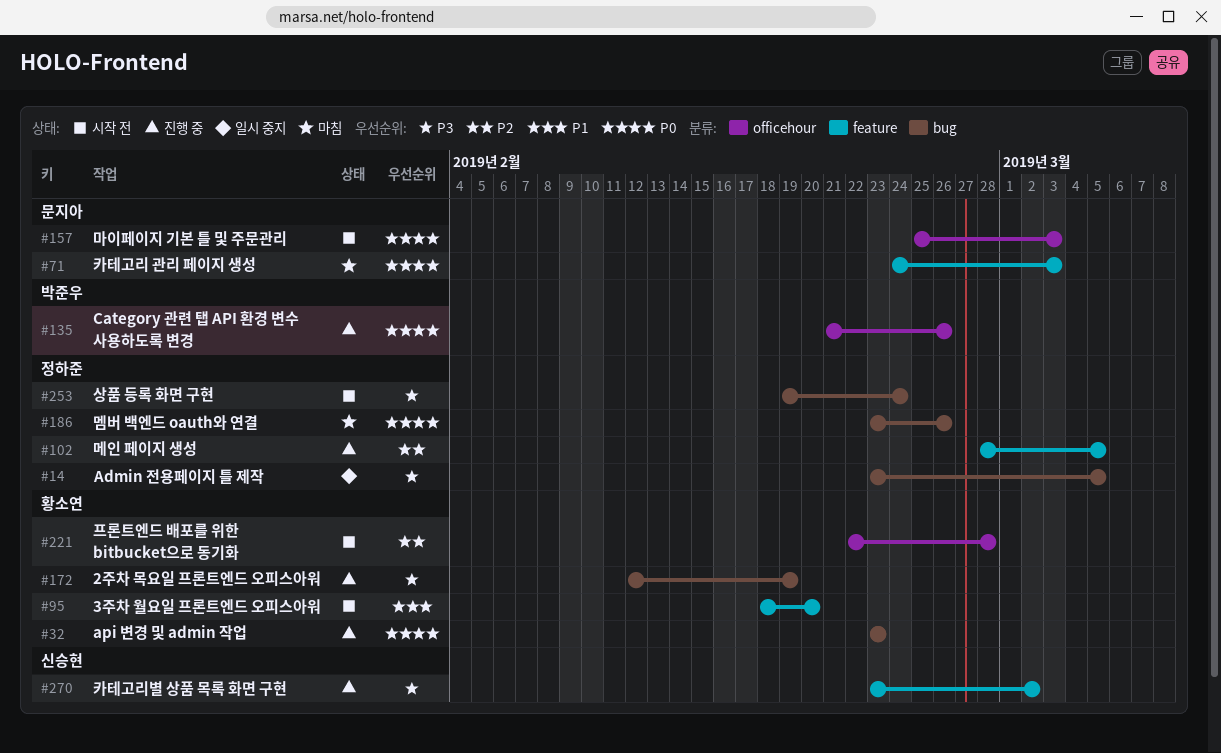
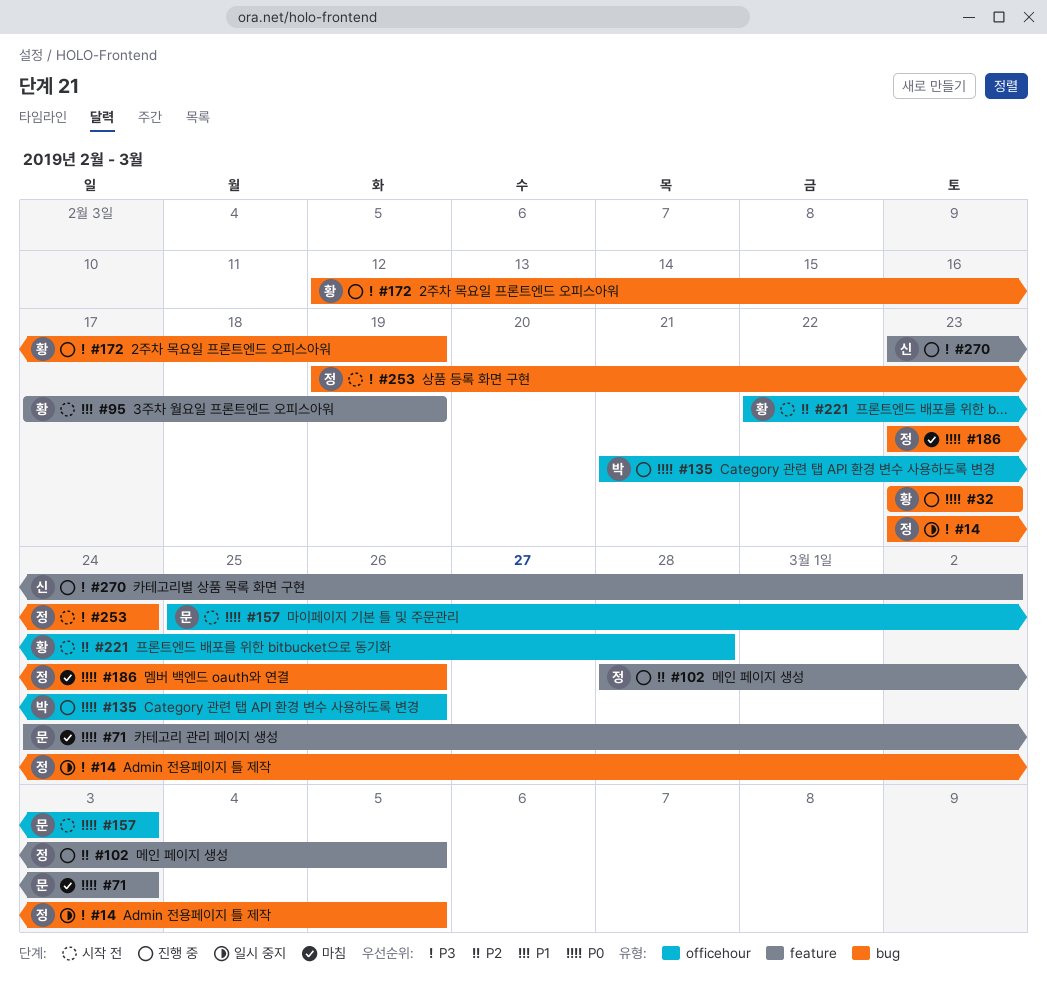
#95, start: Feb 18 -> Feb 17
#95, due: Feb 20 -> Feb 19

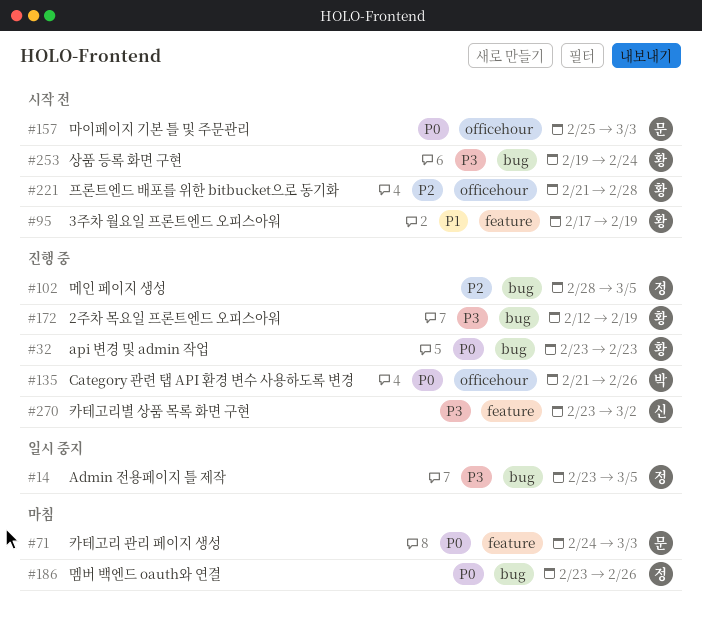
#102, label: feature -> bug
#221, start: Feb 22 -> Feb 21
#253, owner: 정 -> 황

